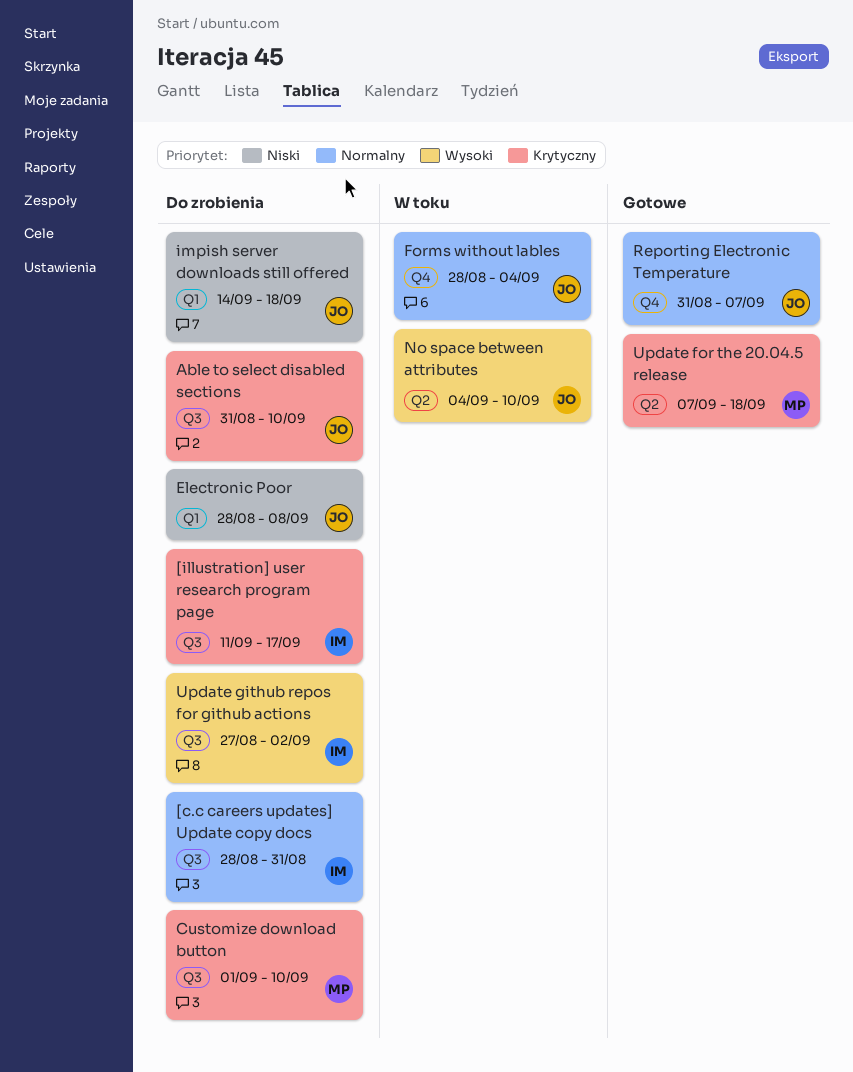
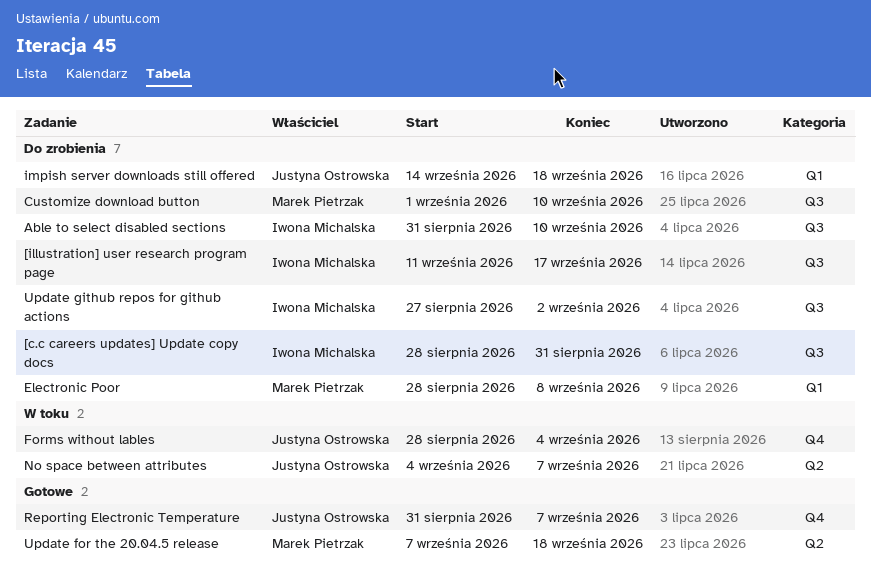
Able to select disabled sections, owner: Justyna Ostrowska -> Iwona Michalska
Electronic Poor, owner: Justyna Ostrowska -> Marek Pietrzak
No space between attributes, due: Sep 10 -> Sep 7

